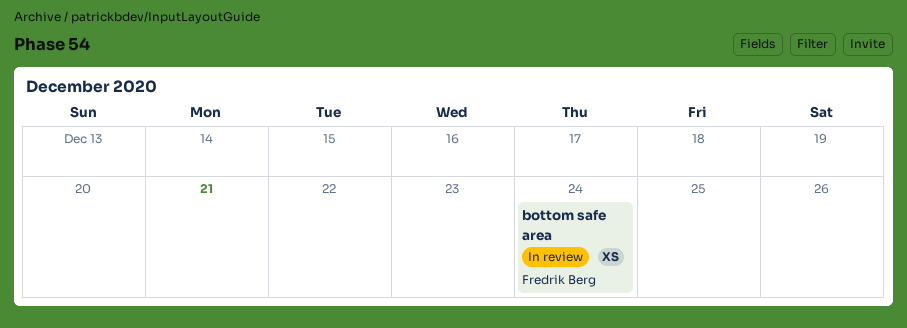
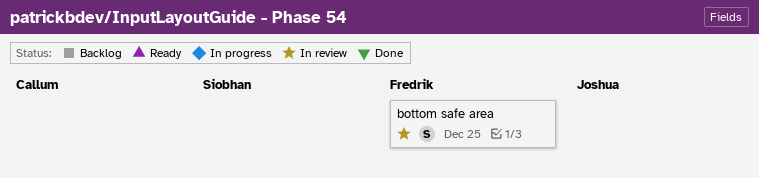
bottom safe area, estimate: XS -> S
bottom safe area, due: Dec 24 -> Dec 25

